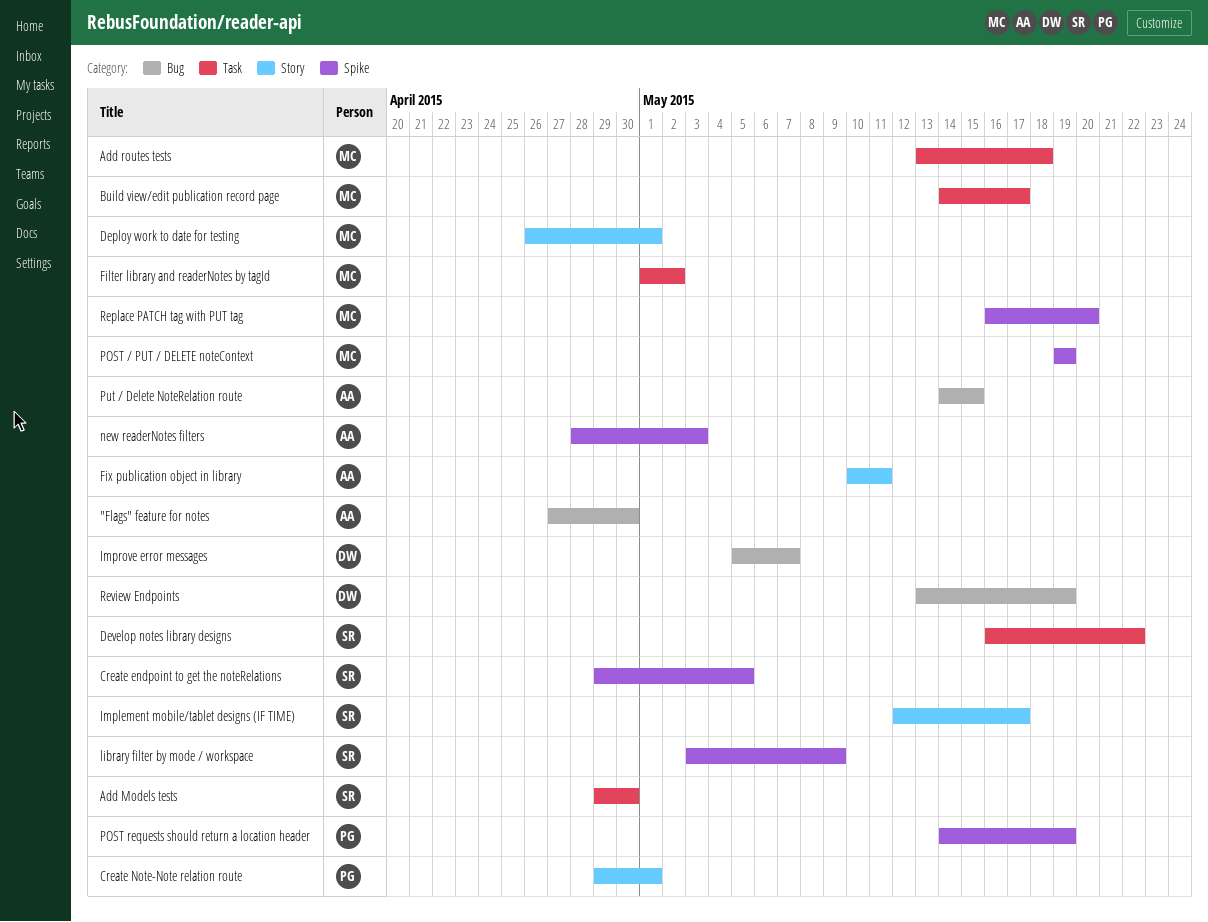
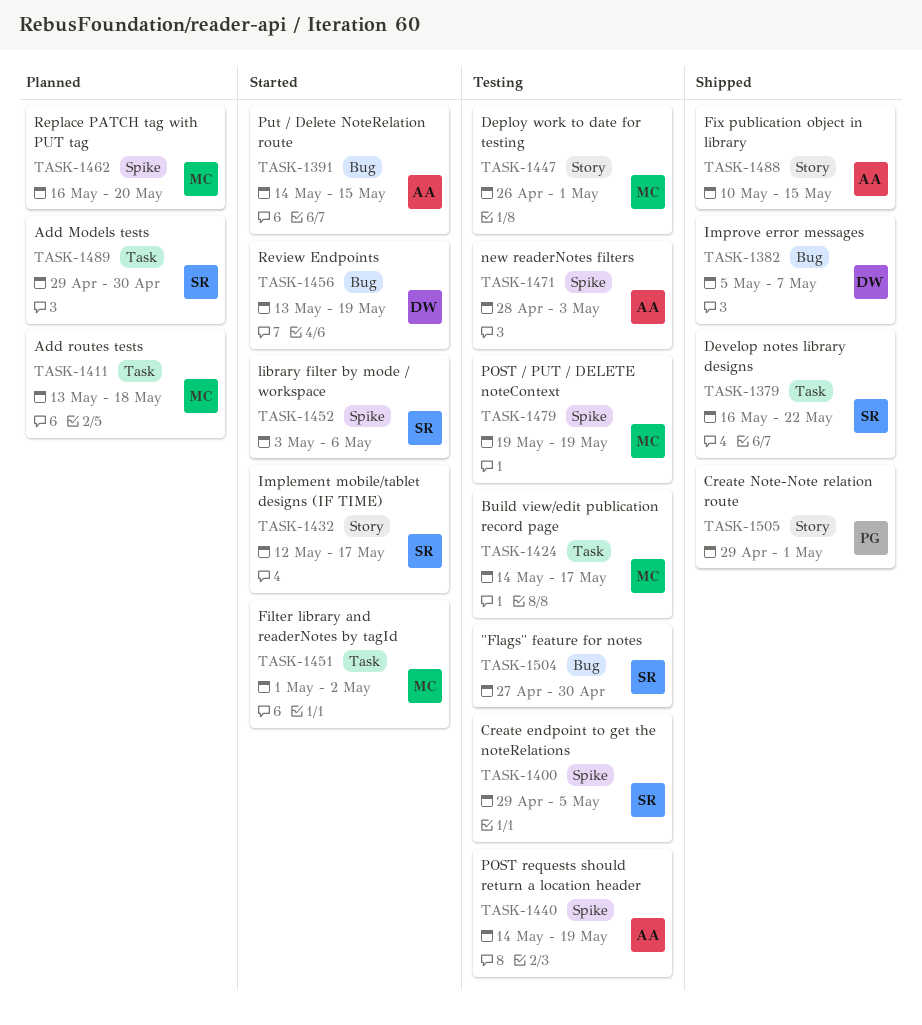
"Flags" feature for notes, owner: AA -> SR
Fix publication object in library, due: May 11 -> May 15
library filter by mode / workspace, due: May 9 -> May 6
POST requests should return a location header, owner: PG -> AA

